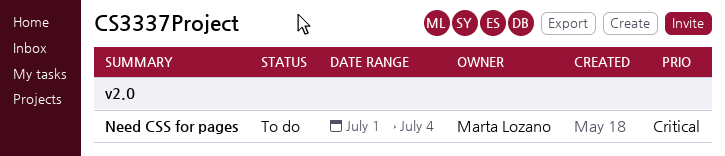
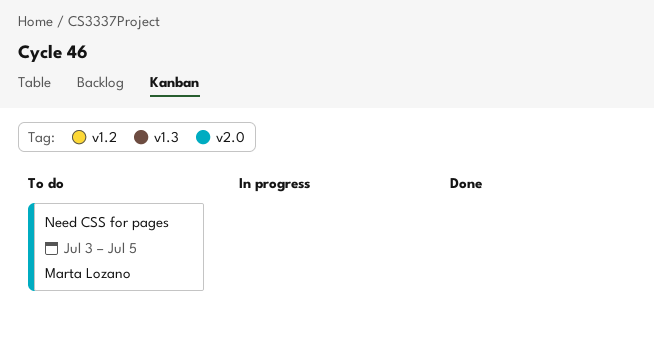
Need CSS for pages, start: Jul 1 -> Jul 3
Need CSS for pages, due: Jul 4 -> Jul 5

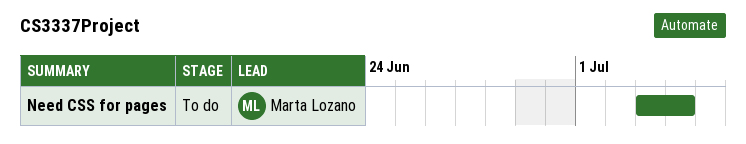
Need CSS for pages, due: Jul 5 -> Jul 4

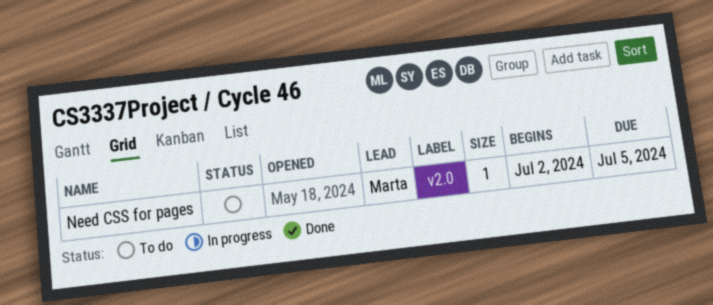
Need CSS for pages, start: Jul 3 -> Jul 2
Need CSS for pages, due: Jul 4 -> Jul 5

